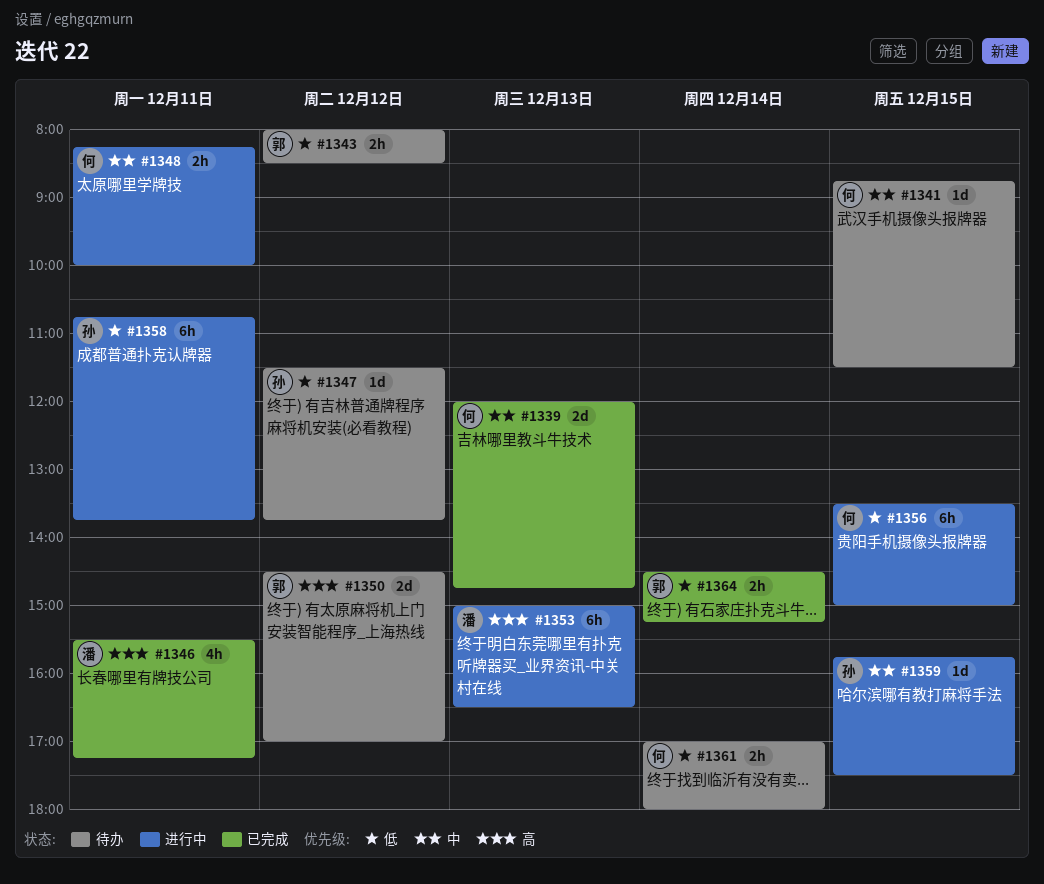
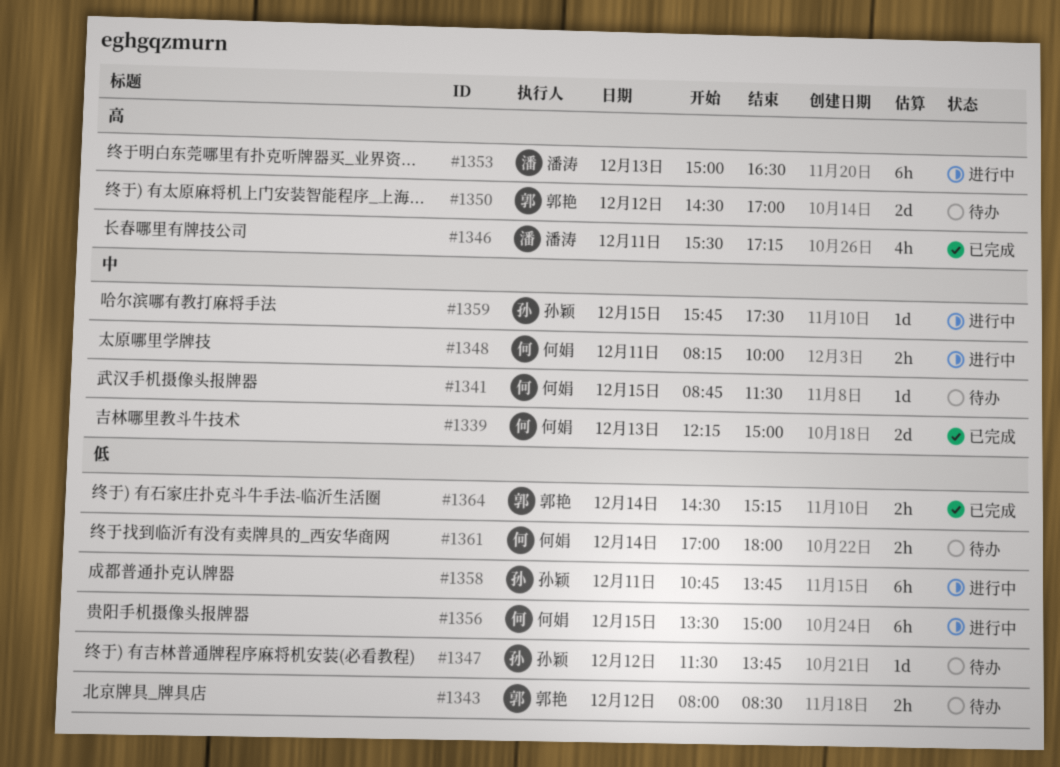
#1339, begins: 12:00 -> 12:15
#1339, ends: 14:45 -> 15:00

